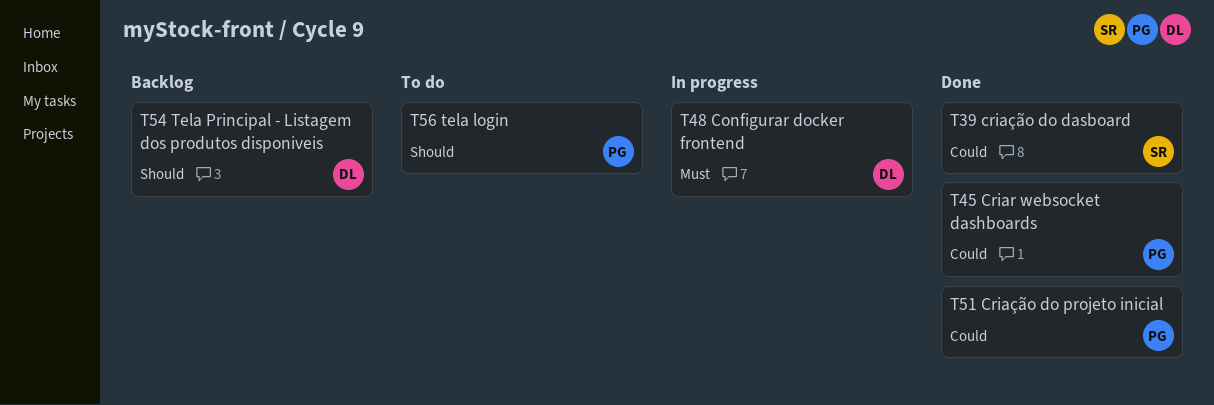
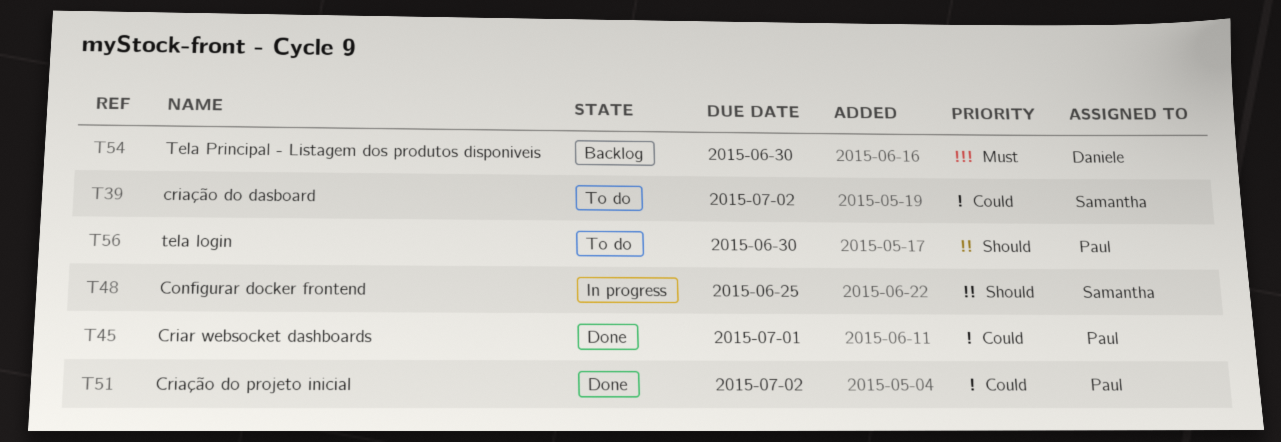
T39, status: Done -> To do
T48, owner: Daniele -> Samantha
T48, priority: Must -> Should
T54, priority: Should -> Must

